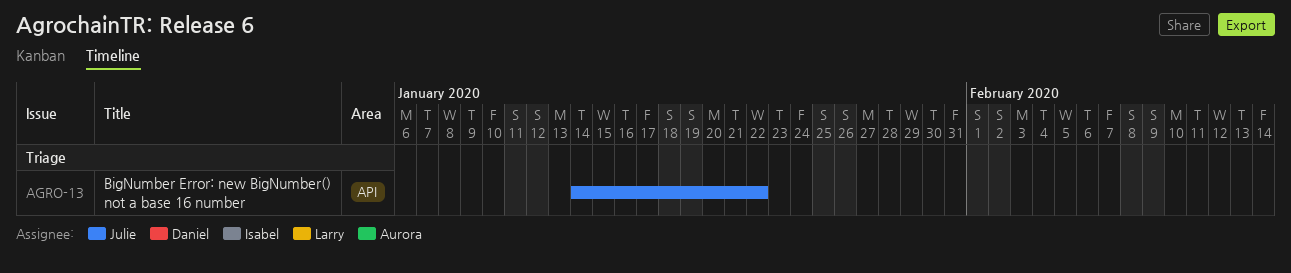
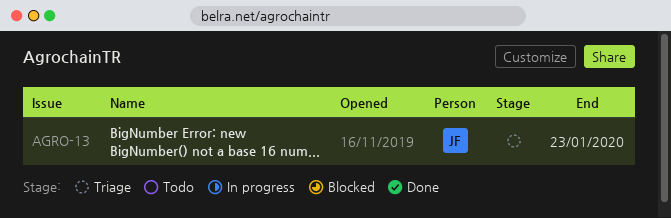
AGRO-13, due: Jan 22 -> Jan 23

